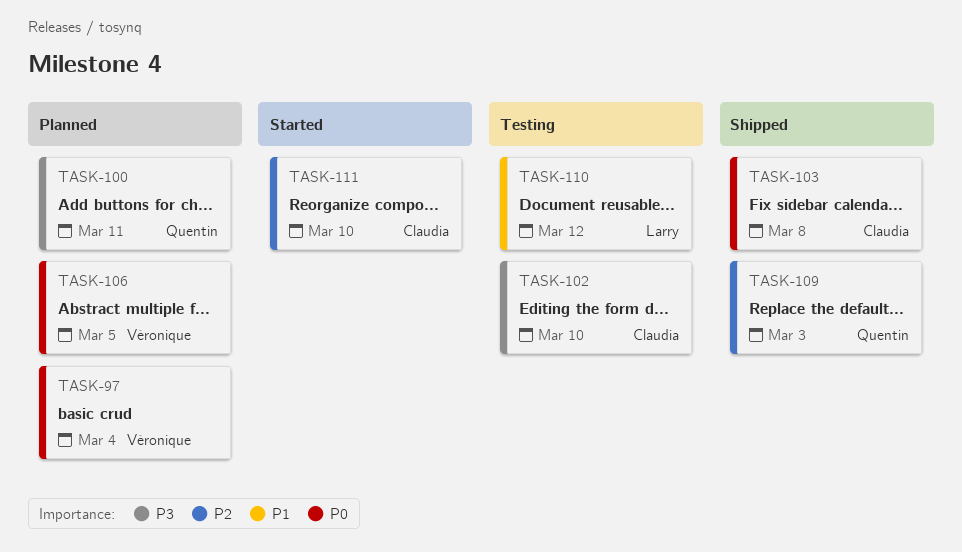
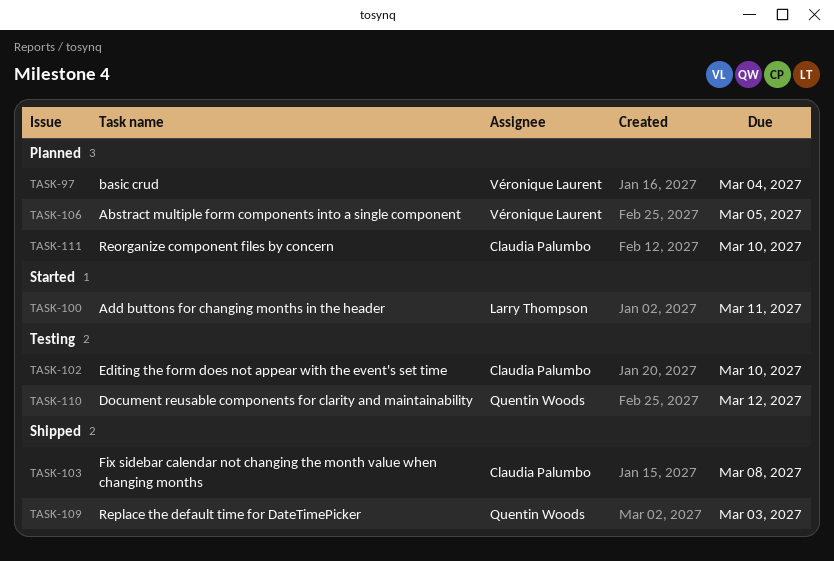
TASK-100, status: Planned -> Started
TASK-100, owner: Quentin Woods -> Larry Thompson
TASK-110, owner: Larry Thompson -> Quentin Woods
TASK-111, status: Started -> Planned

